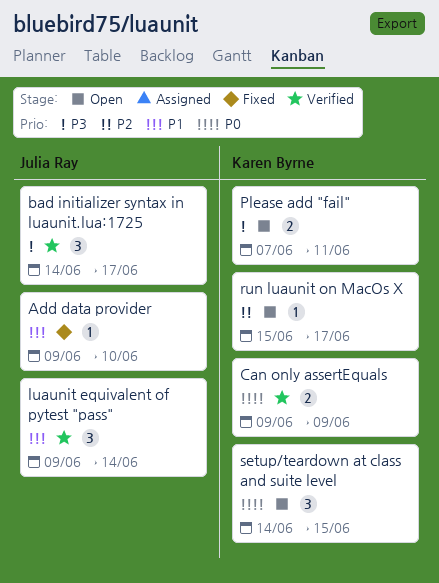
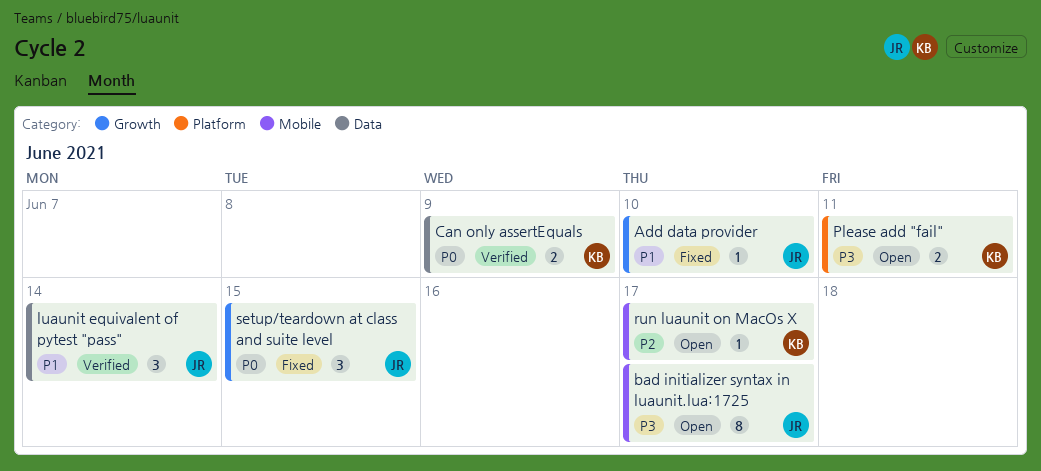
bad initializer syntax in luaunit.lua:1725, status: Verified -> Open
bad initializer syntax in luaunit.lua:1725, estimate: 3 -> 8
setup/teardown at class and suite level, status: Open -> Fixed
setup/teardown at class and suite level, owner: Karen Byrne -> Julia Ray

